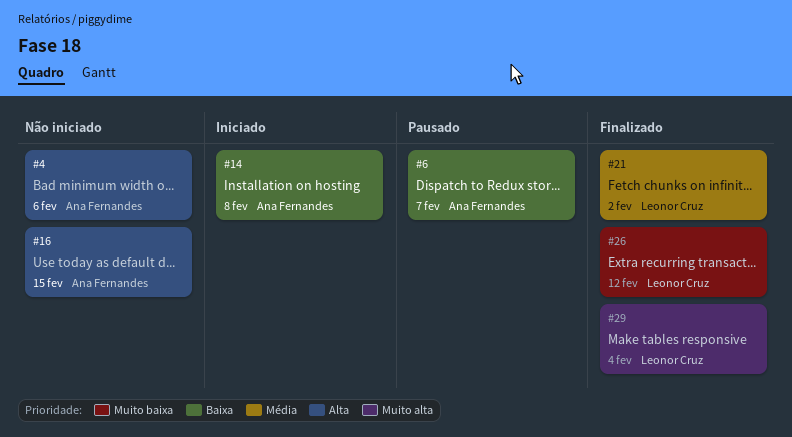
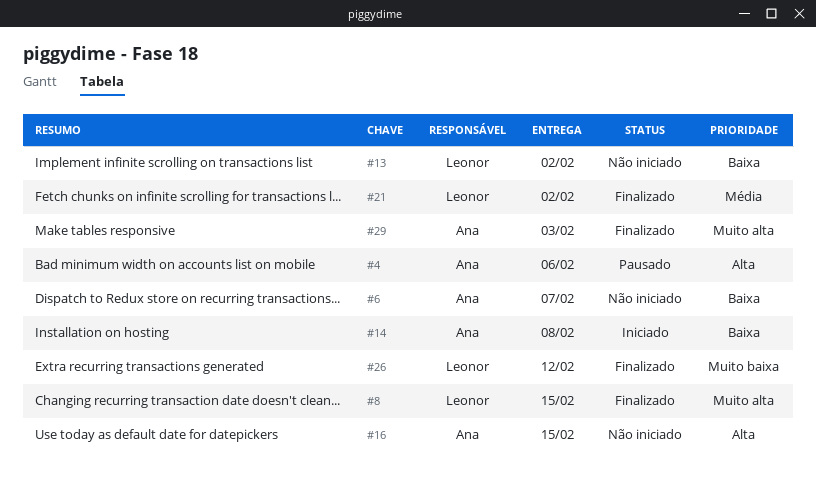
#4, status: Não iniciado -> Pausado
#6, status: Pausado -> Não iniciado
#8: none -> present
#13: none -> present
#29, owner: Leonor Cruz -> Ana Fernandes
#29, due: Feb 4 -> Feb 3

